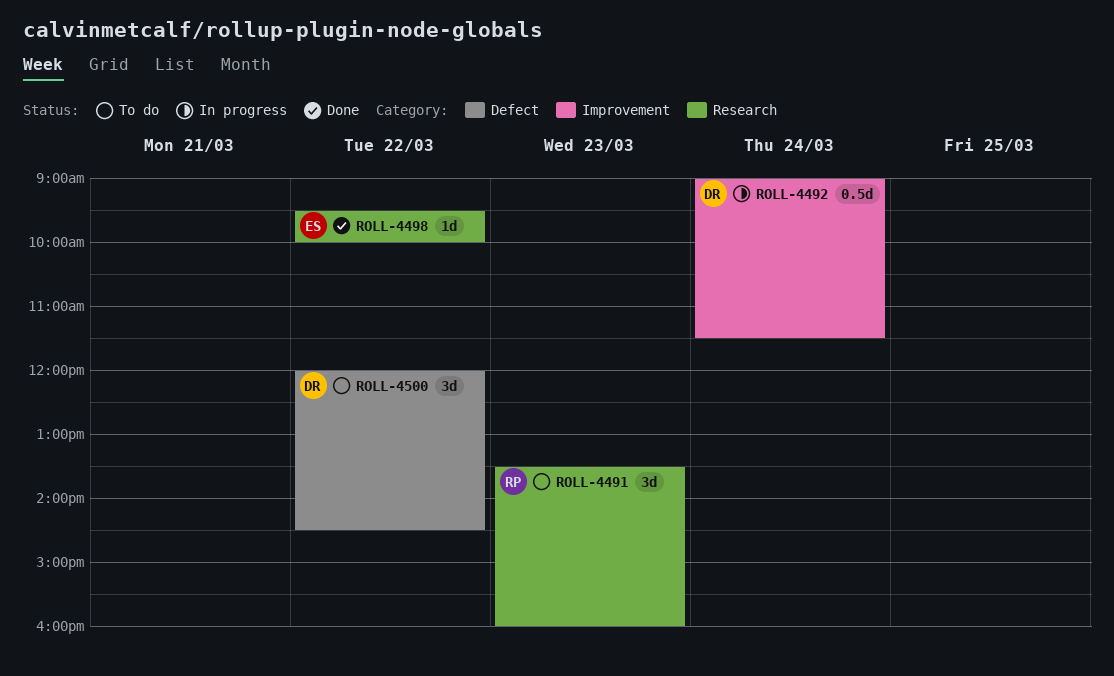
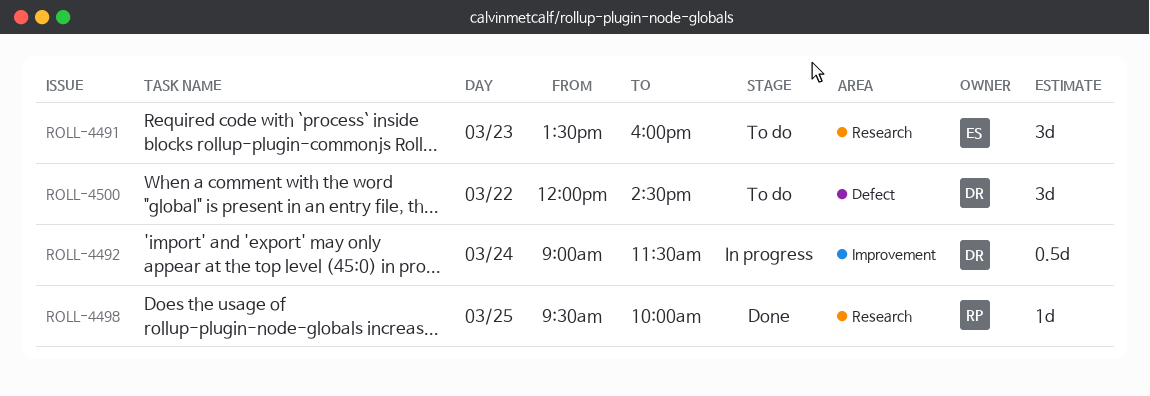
ROLL-4491, owner: RP -> ES
ROLL-4498, owner: ES -> RP
ROLL-4498, day: Mar 22 -> Mar 25

